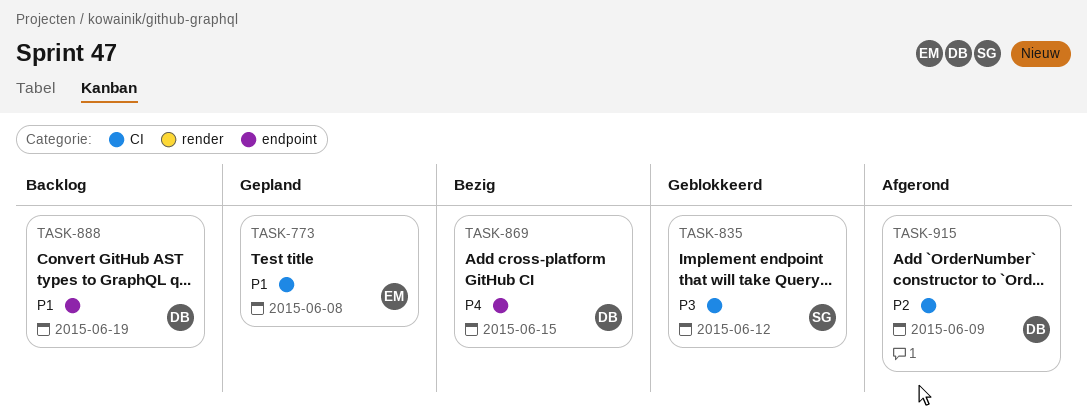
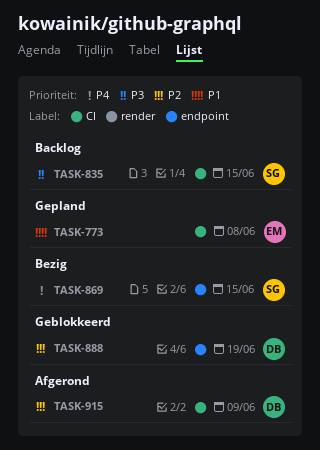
TASK-835, status: Geblokkeerd -> Backlog
TASK-835, due: Jun 12 -> Jun 15
TASK-869, owner: DB -> SG
TASK-888, status: Backlog -> Geblokkeerd
TASK-888, priority: P1 -> P2

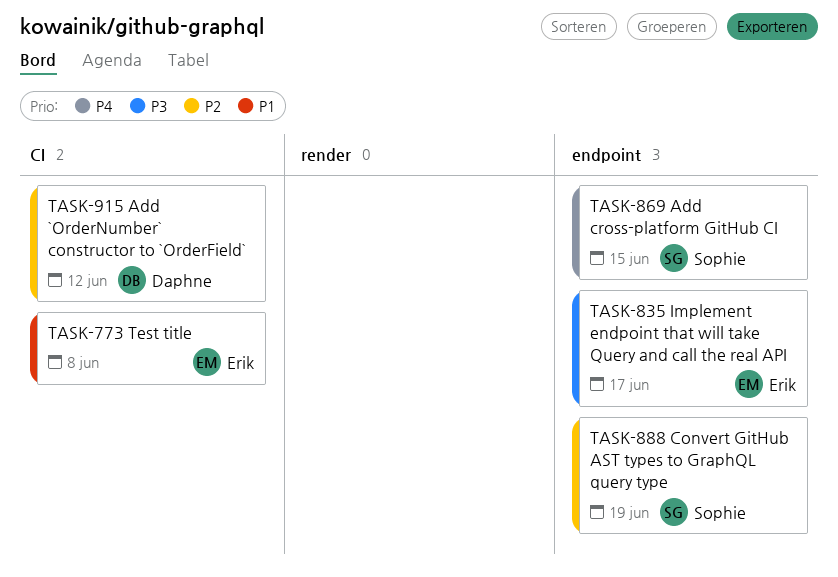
TASK-835, owner: Sophie -> Erik
TASK-835, label: CI -> endpoint
TASK-835, due: Jun 15 -> Jun 17
TASK-888, owner: Daphne -> Sophie
TASK-915, due: Jun 9 -> Jun 12

